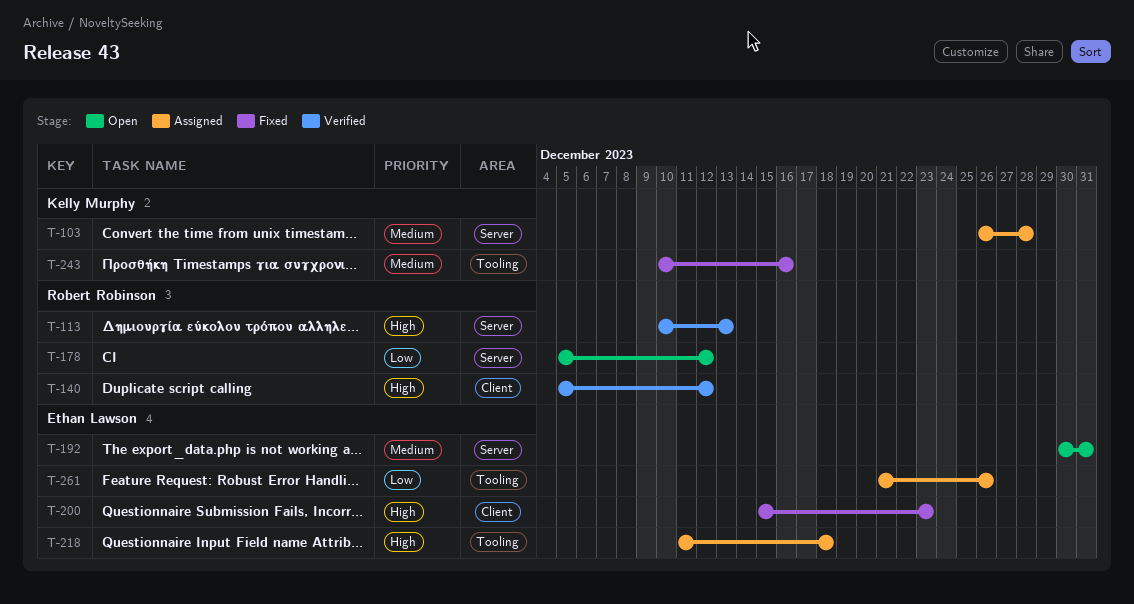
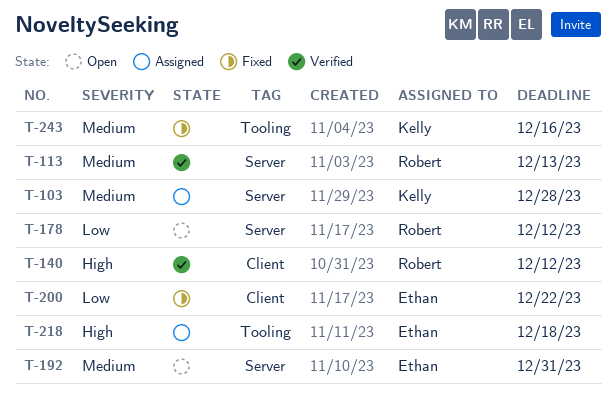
T-113, priority: High -> Medium
T-200, priority: High -> Low
T-200, due: Dec 23 -> Dec 22
T-261: present -> none

